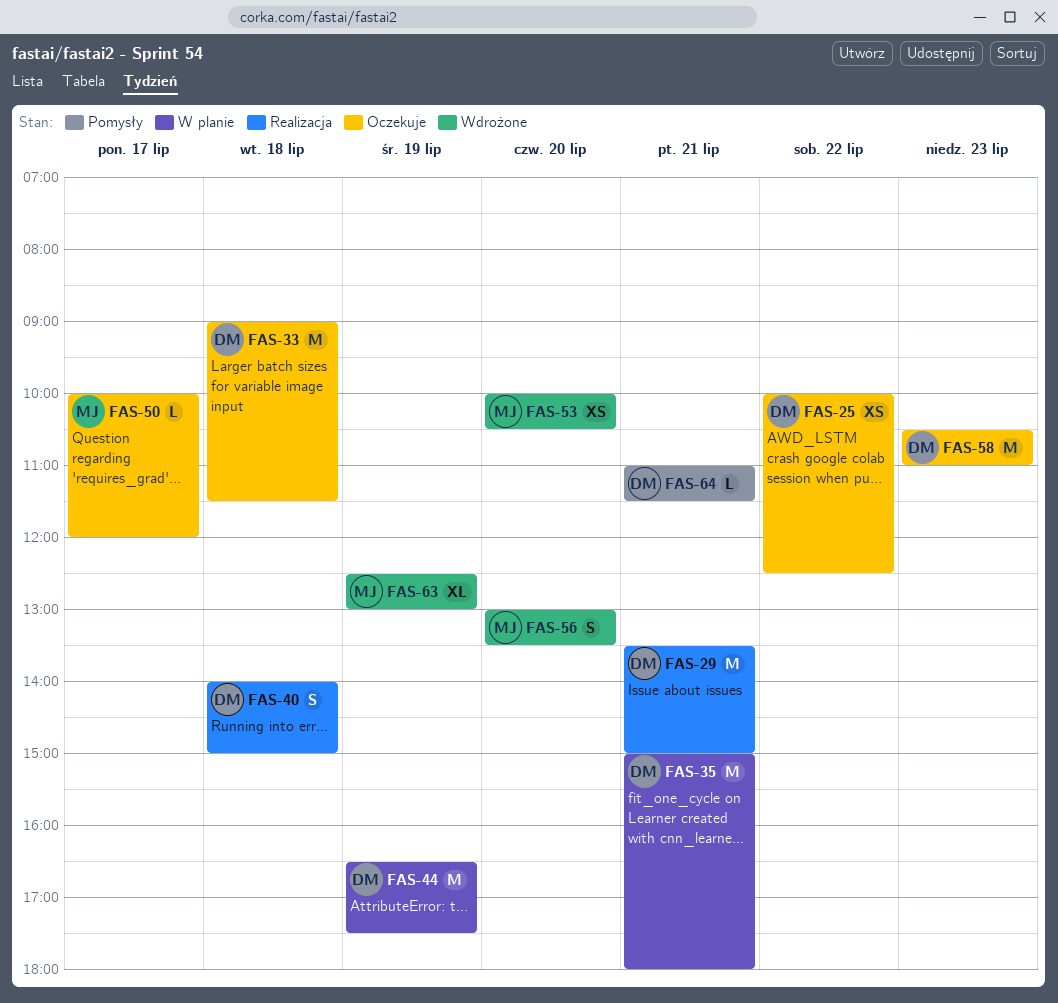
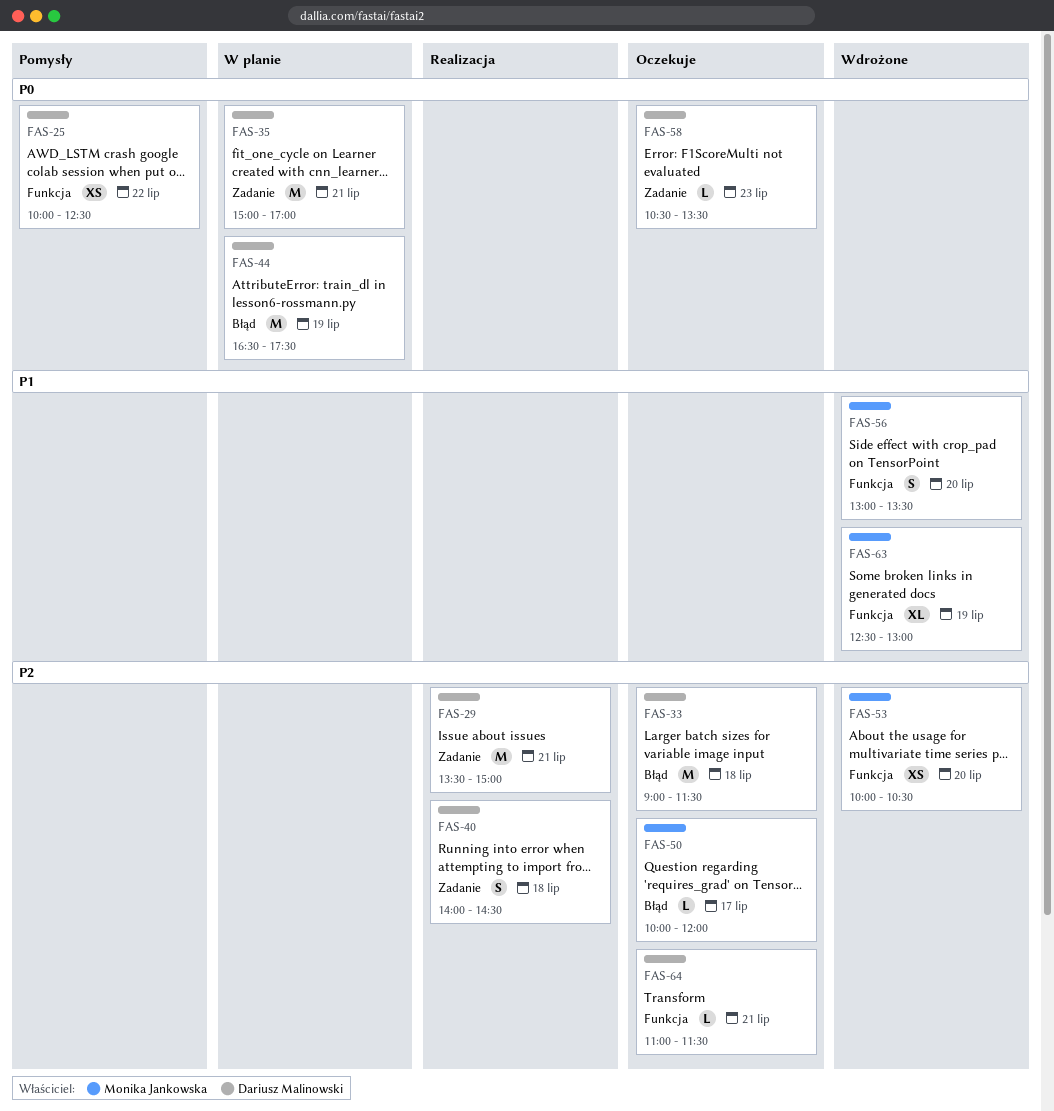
FAS-25, status: Oczekuje -> Pomysły
FAS-35, ends: 18:00 -> 17:00
FAS-40, ends: 15:00 -> 14:30
FAS-58, estimate: M -> L
FAS-58, ends: 11:00 -> 13:30
FAS-64, status: Pomysły -> Oczekuje

